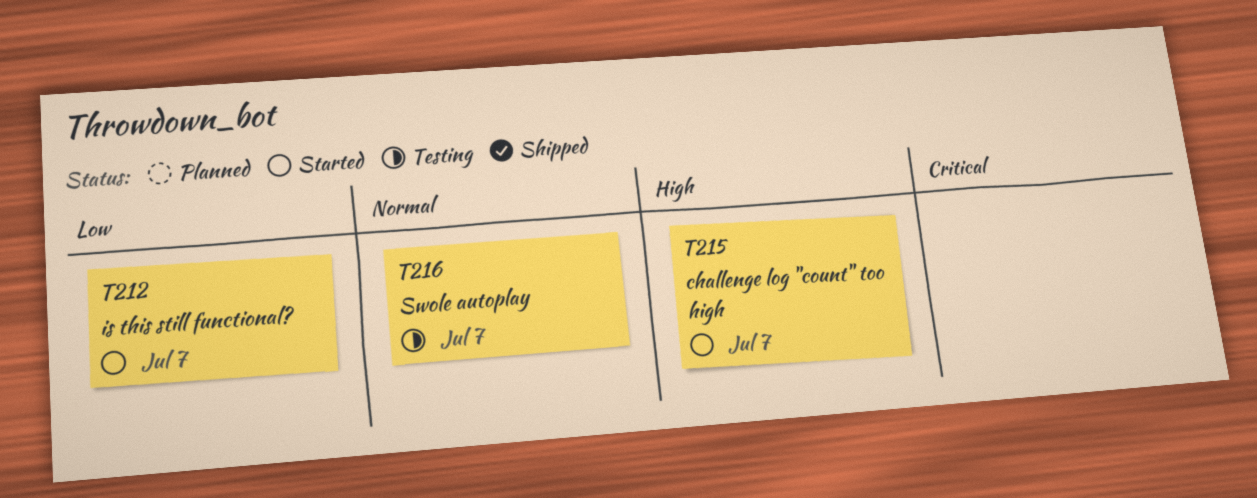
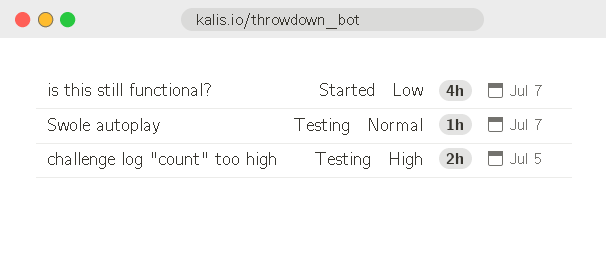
challenge log "count" too high, status: Started -> Testing
challenge log "count" too high, due: Jul 7 -> Jul 5

